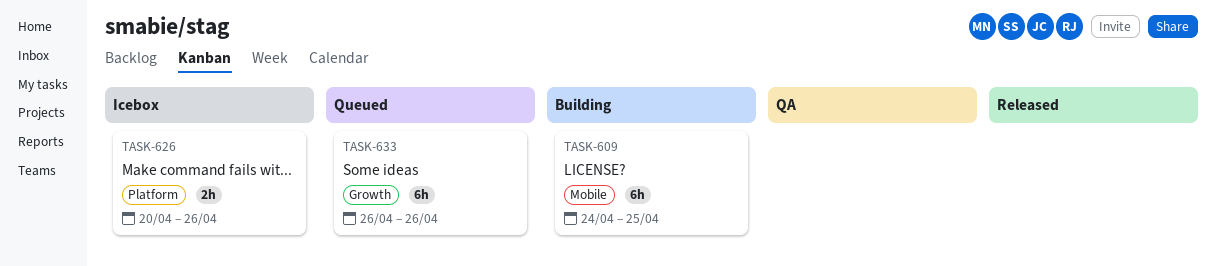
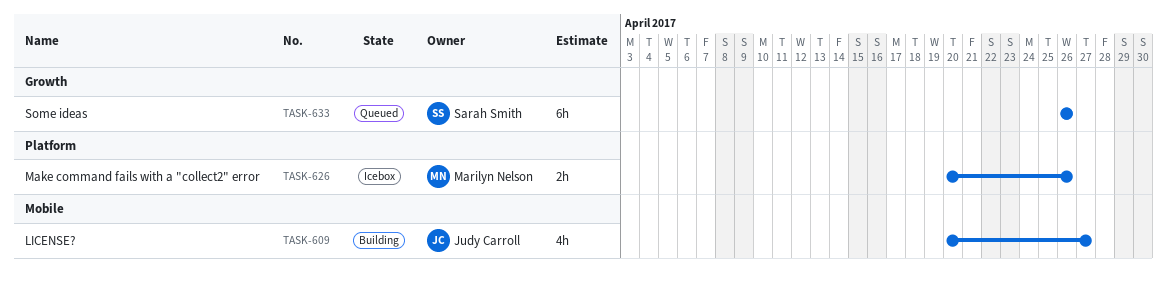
TASK-609, estimate: 6h -> 4h
TASK-609, start: Apr 24 -> Apr 20
TASK-609, due: Apr 25 -> Apr 27

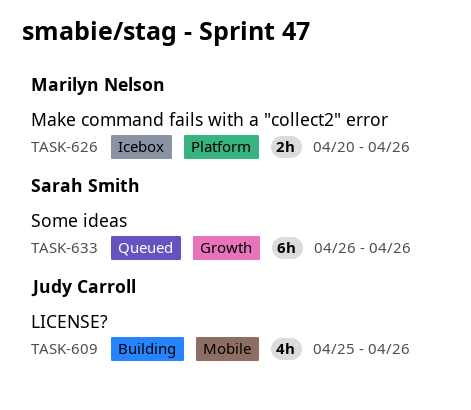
TASK-609, start: Apr 20 -> Apr 25
TASK-609, due: Apr 27 -> Apr 26

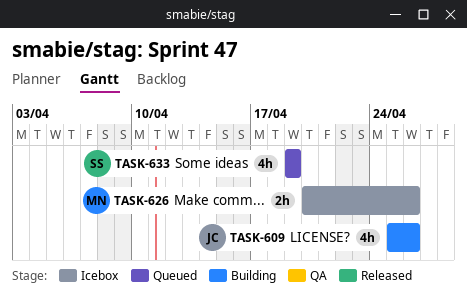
TASK-633, estimate: 6h -> 4h
TASK-633, start: Apr 26 -> Apr 19
TASK-633, due: Apr 26 -> Apr 19

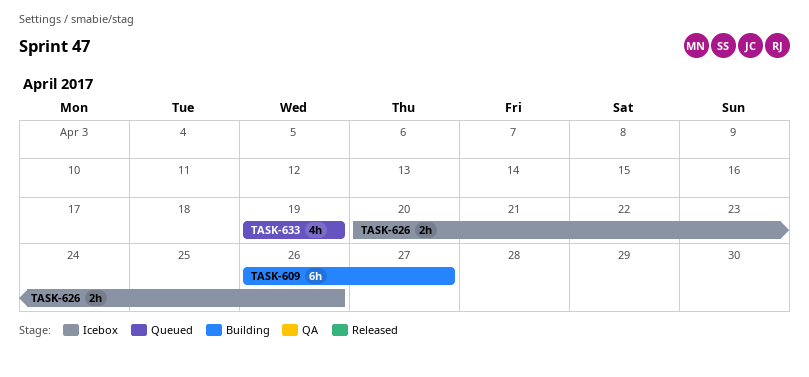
TASK-609, estimate: 4h -> 6h
TASK-609, start: Apr 25 -> Apr 26
TASK-609, due: Apr 26 -> Apr 27

